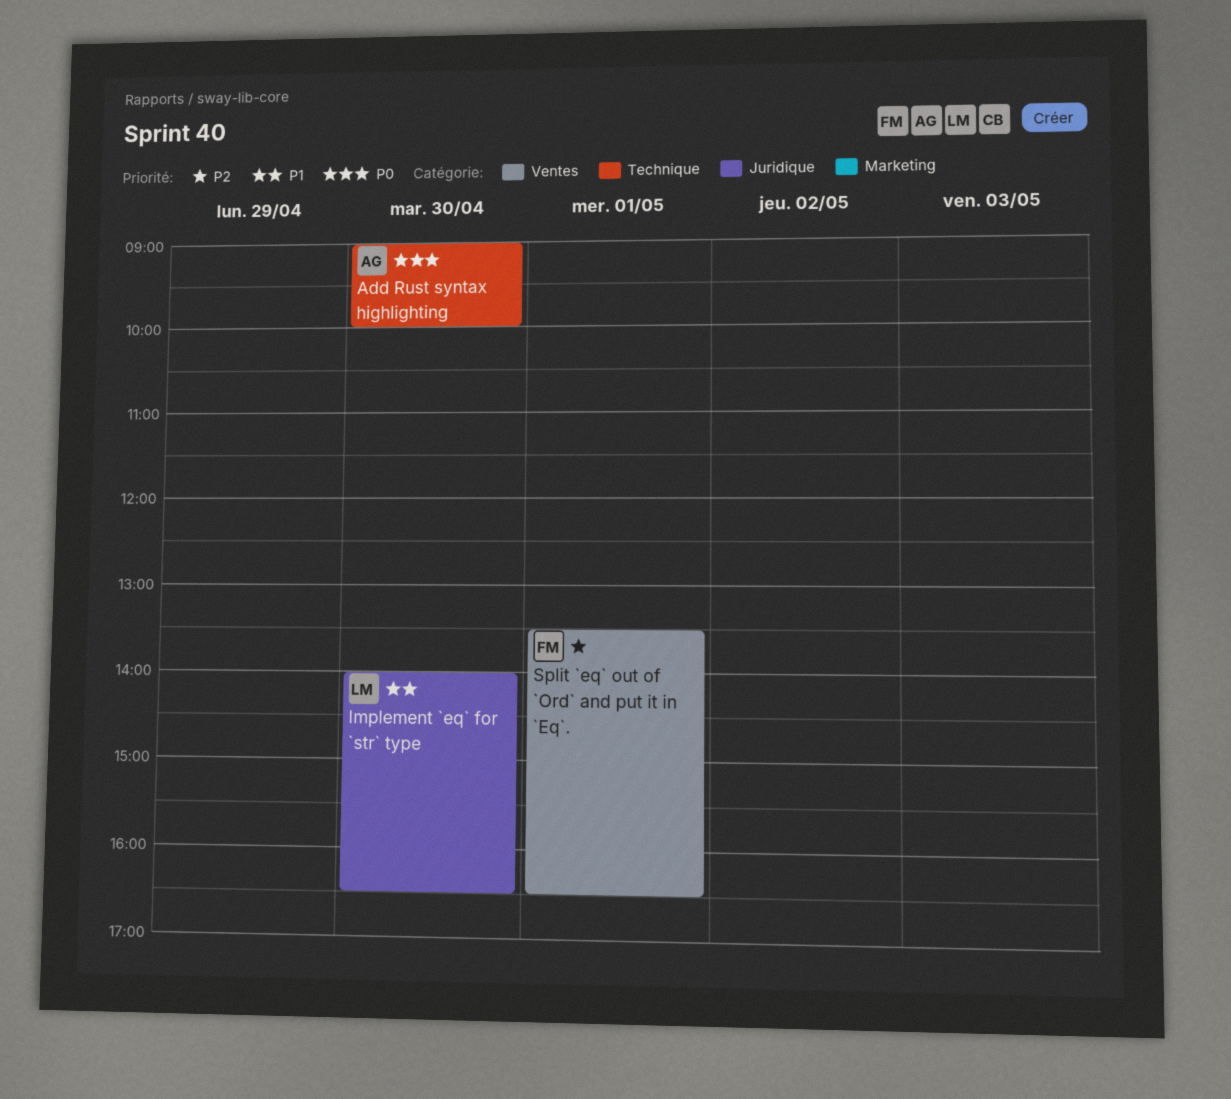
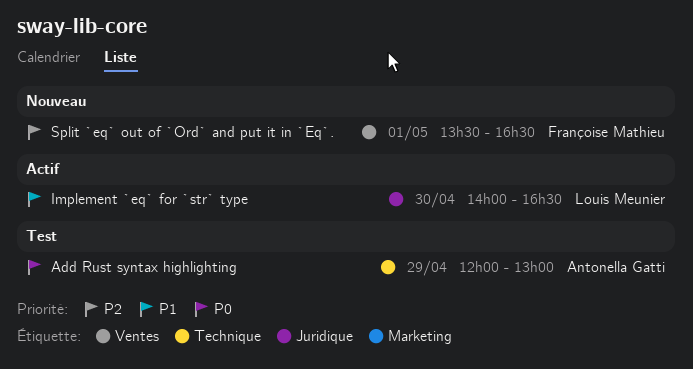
Add Rust syntax highlighting, day: Apr 30 -> Apr 29
Add Rust syntax highlighting, begins: 09:00 -> 12:00
Add Rust syntax highlighting, ends: 10:00 -> 13:00

